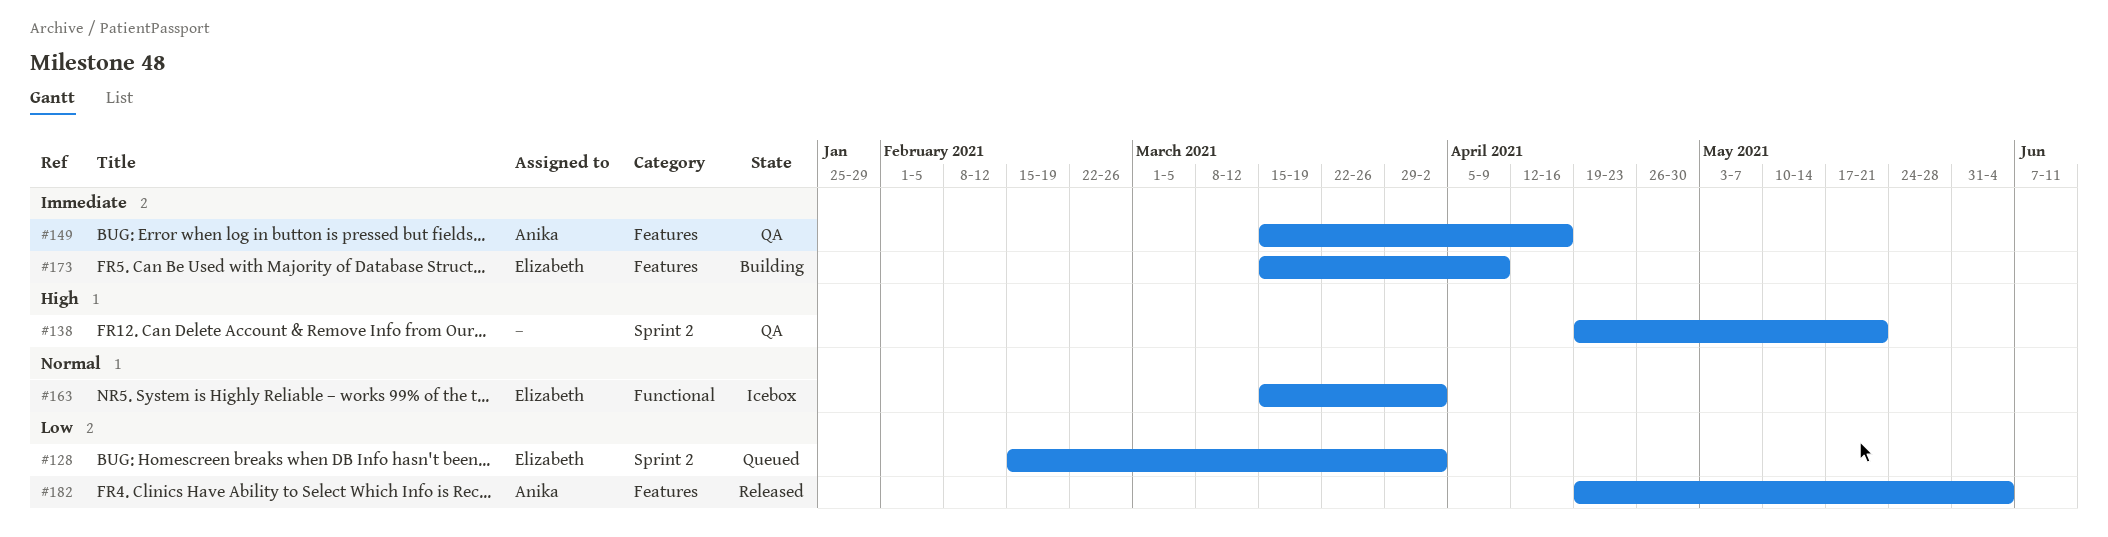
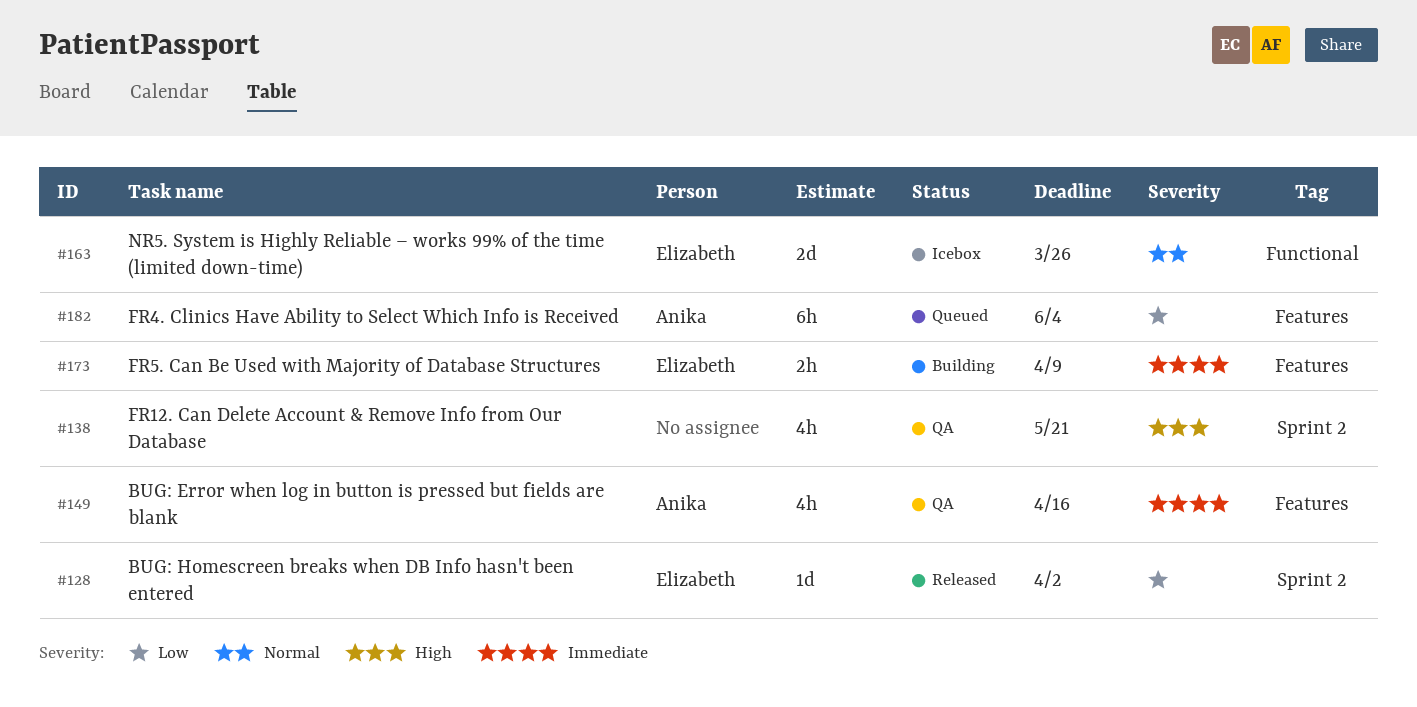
#128, status: Queued -> Released
#163, due: Apr 2 -> Mar 26
#182, status: Released -> Queued

